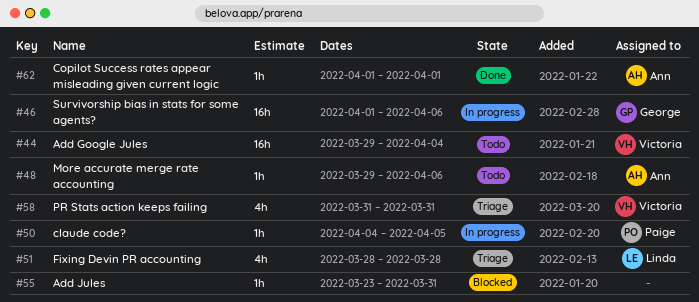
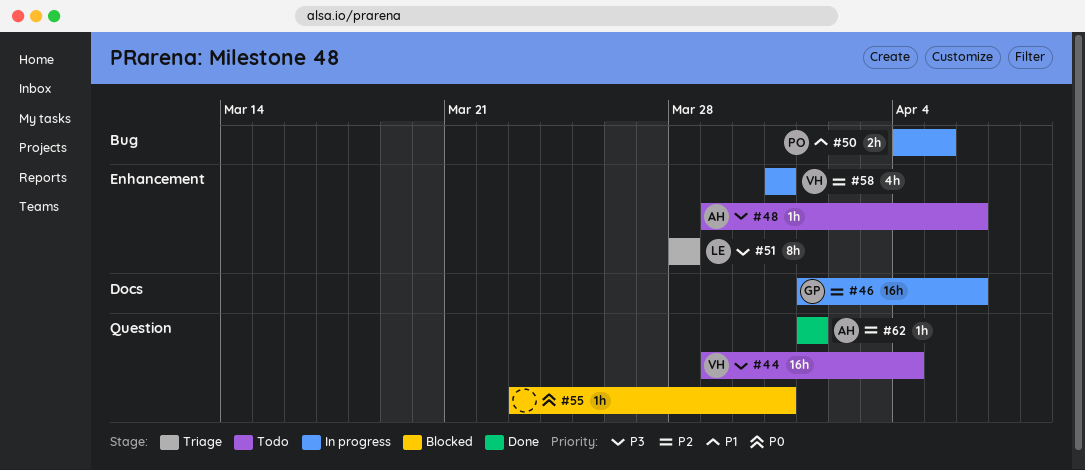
#50, estimate: 1h -> 2h
#51, estimate: 4h -> 8h
#58, status: Triage -> In progress

